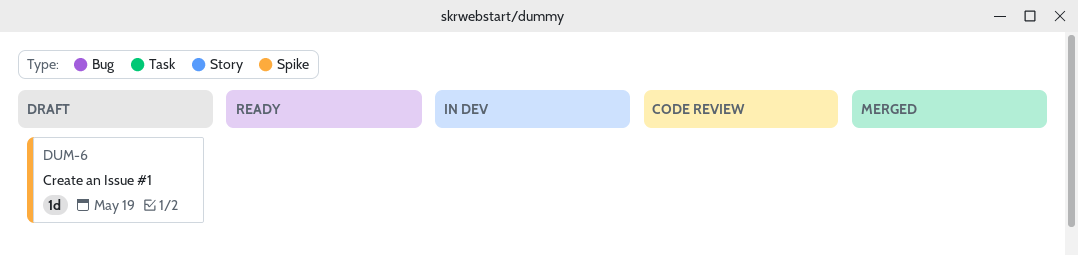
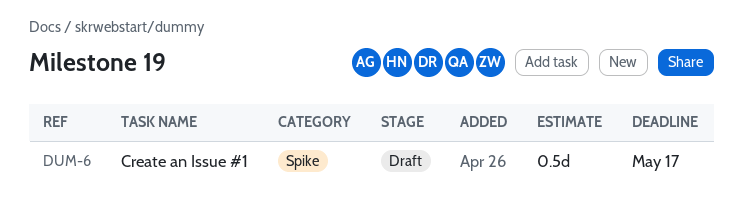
DUM-6, estimate: 1d -> 0.5d
DUM-6, due: May 19 -> May 17

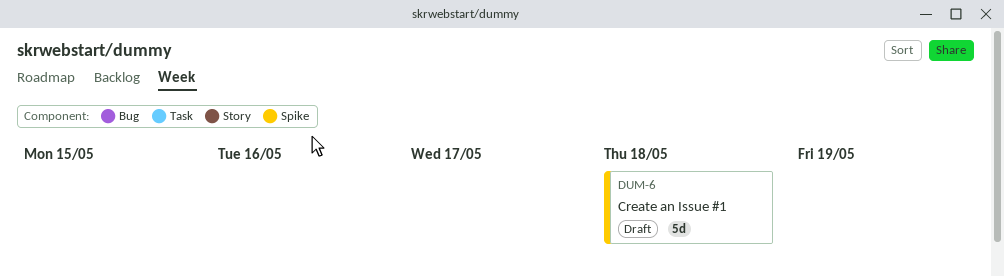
DUM-6, estimate: 0.5d -> 5d
DUM-6, due: May 17 -> May 18

